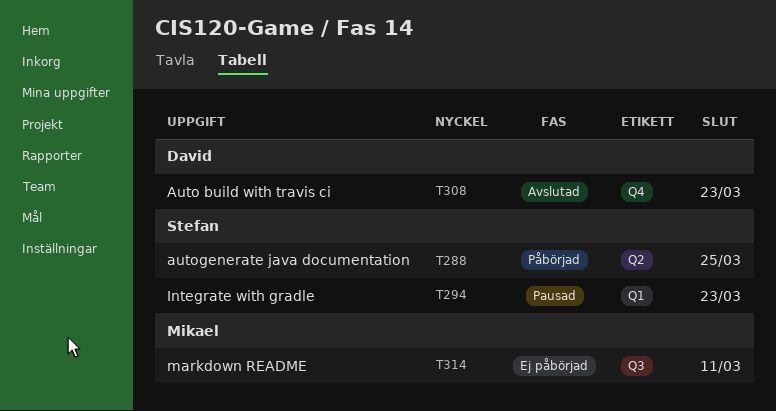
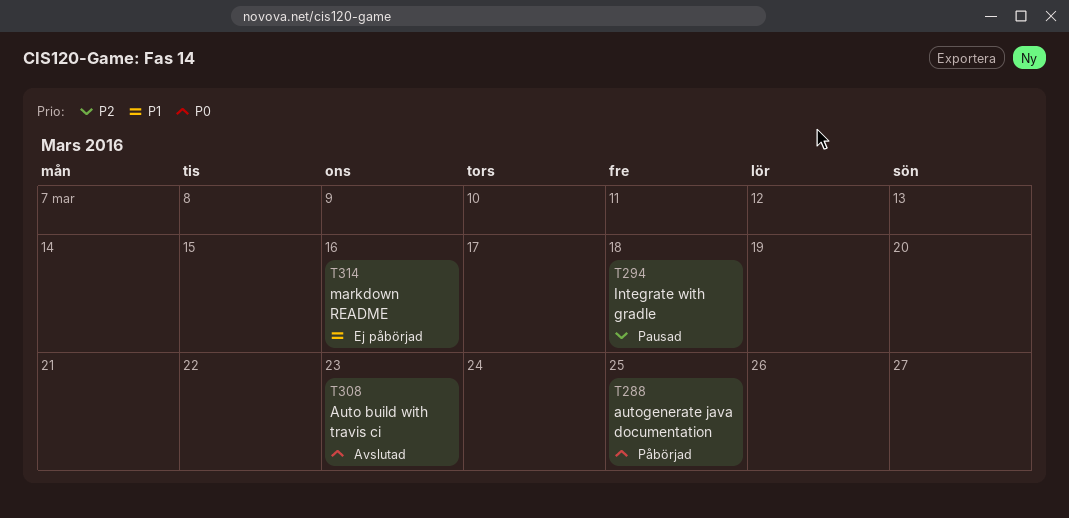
T294, due: Mar 23 -> Mar 18
T314, due: Mar 11 -> Mar 16

